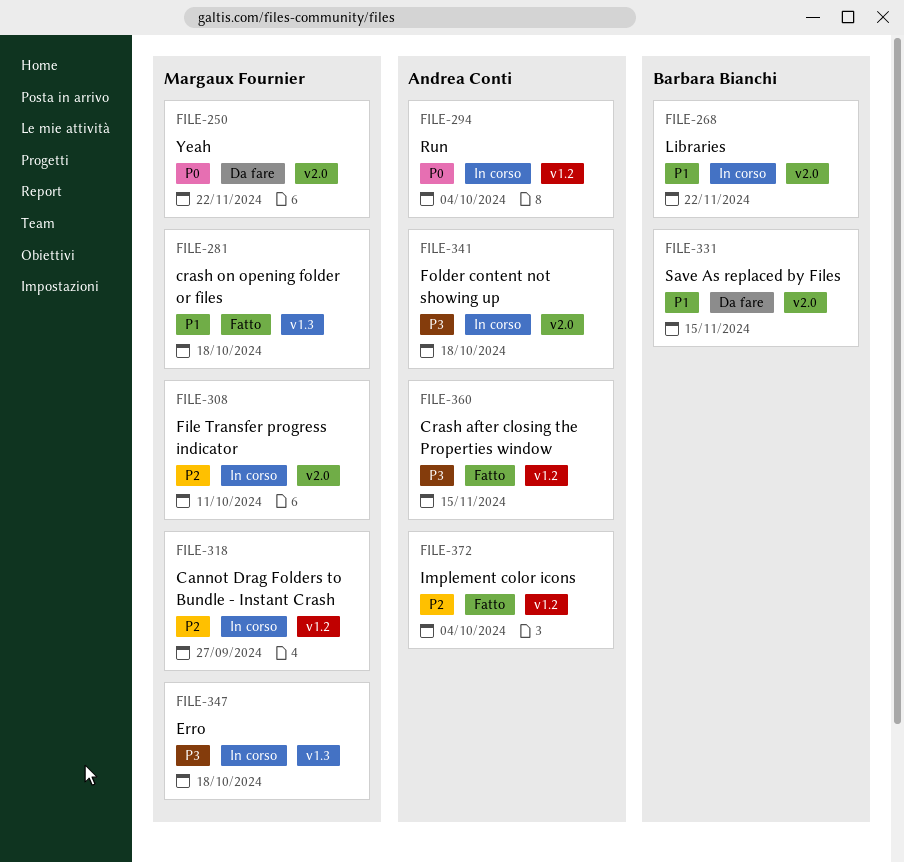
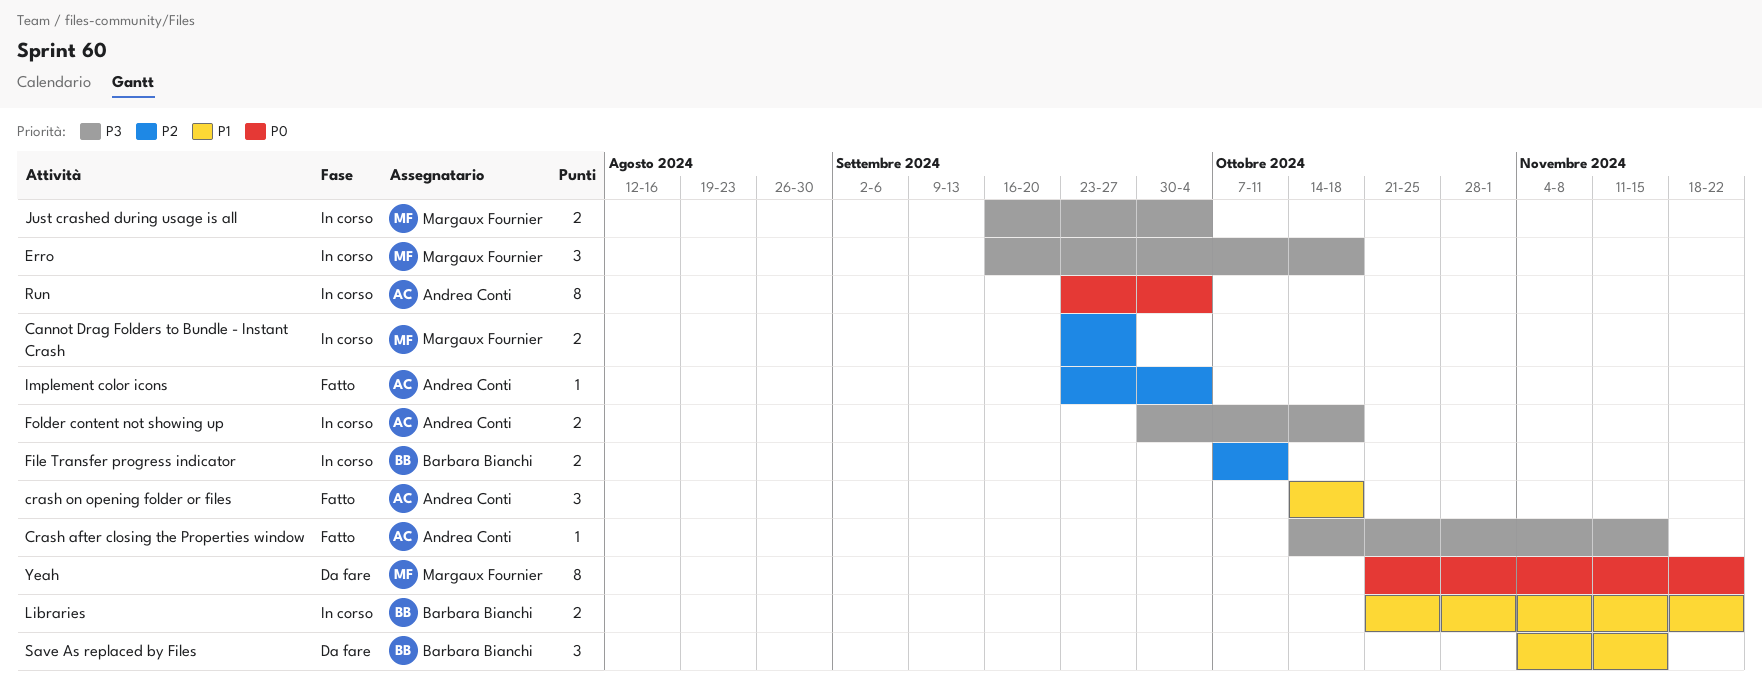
crash on opening folder or files, owner: Margaux Fournier -> Andrea Conti
File Transfer progress indicator, owner: Margaux Fournier -> Barbara Bianchi
Just crashed during usage is all: none -> present

